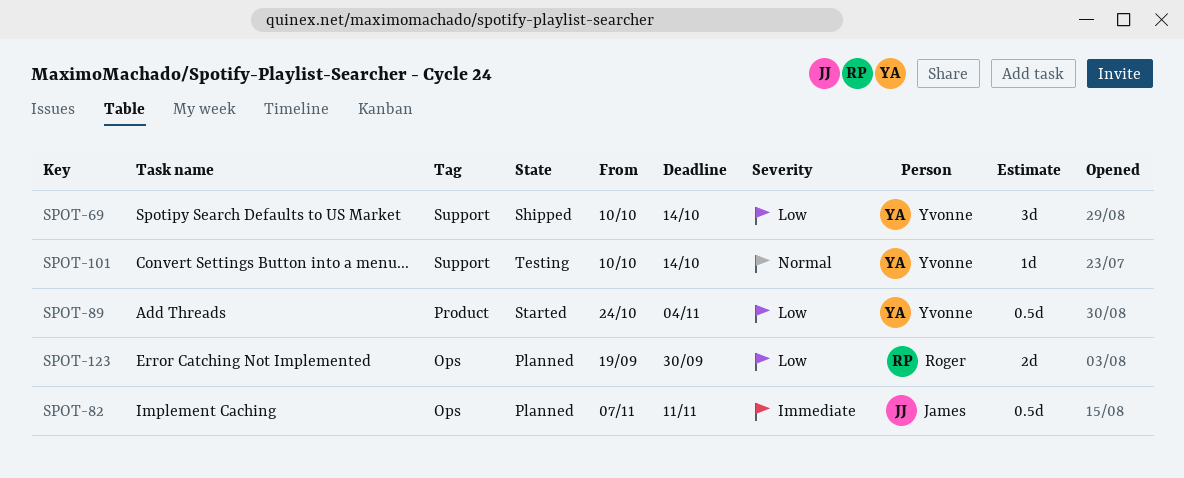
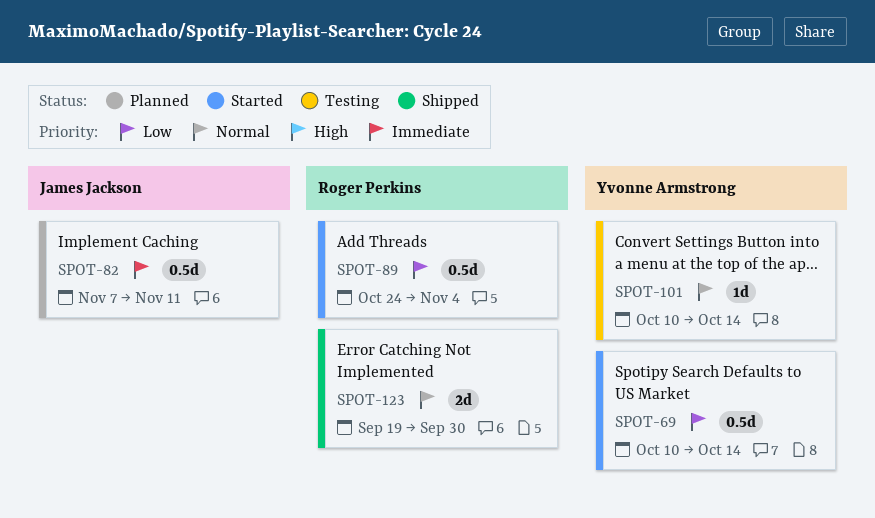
SPOT-69, status: Shipped -> Started
SPOT-69, estimate: 3d -> 0.5d
SPOT-89, owner: Yvonne Armstrong -> Roger Perkins
SPOT-123, status: Planned -> Shipped
SPOT-123, priority: Low -> Normal

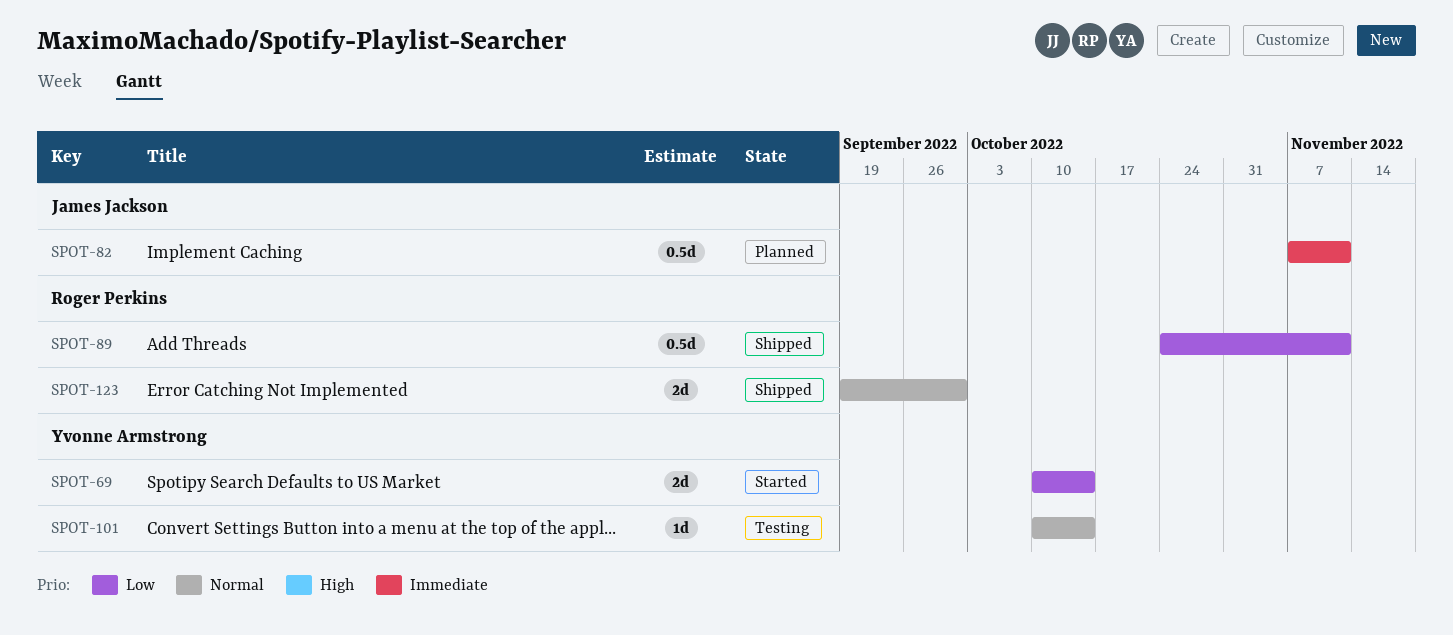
SPOT-69, estimate: 0.5d -> 2d
SPOT-89, status: Started -> Shipped
SPOT-89, due: Nov 4 -> Nov 11

